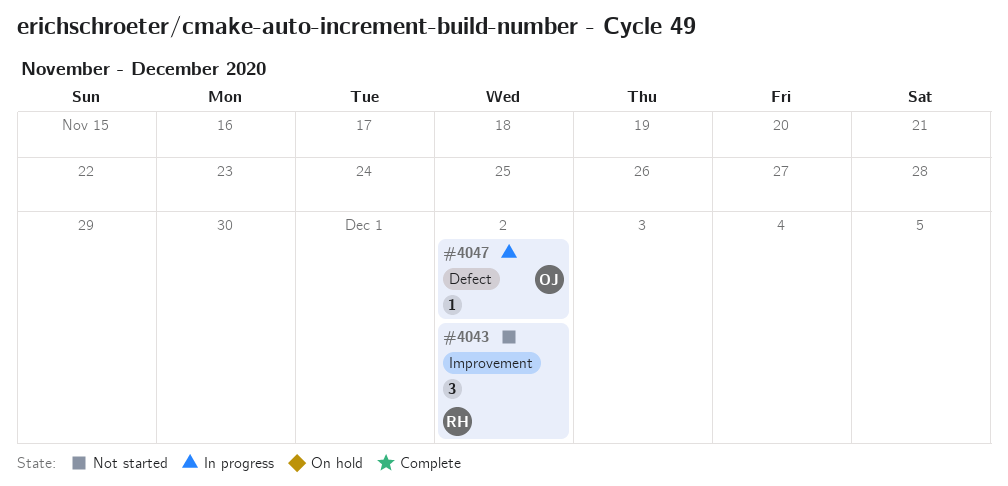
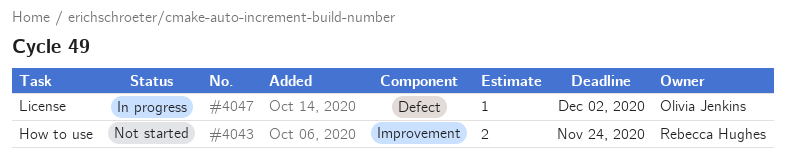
#4043, estimate: 3 -> 2
#4043, due: Dec 2 -> Nov 24

